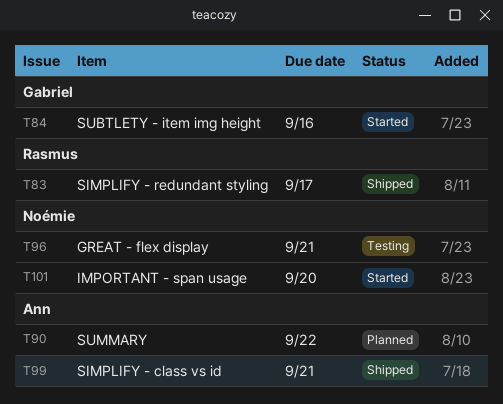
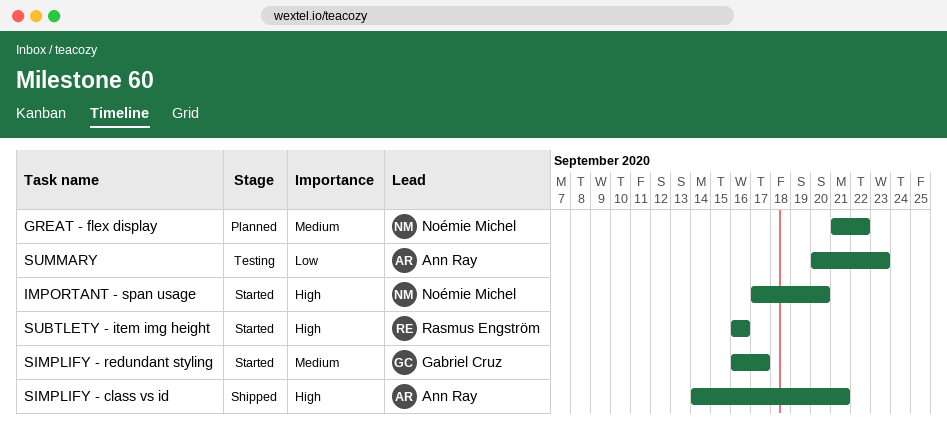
GREAT - flex display, status: Testing -> Planned
GREAT - flex display, due: Sep 21 -> Sep 22
SIMPLIFY - redundant styling, status: Shipped -> Started
SIMPLIFY - redundant styling, owner: Rasmus Engström -> Gabriel Cruz
SUBTLETY - item img height, owner: Gabriel Cruz -> Rasmus Engström
SUMMARY, status: Planned -> Testing
SUMMARY, due: Sep 22 -> Sep 23

